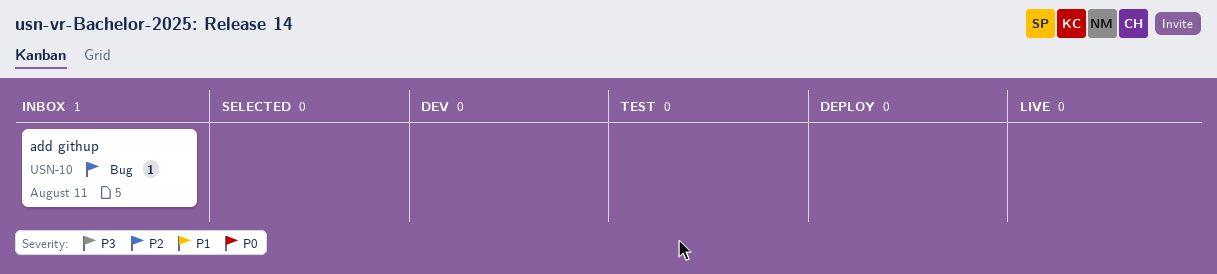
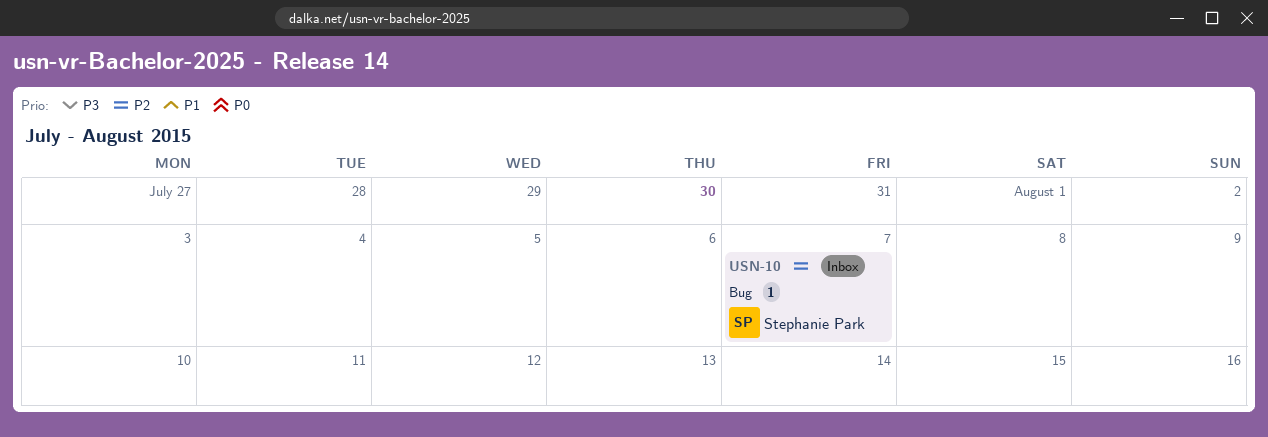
USN-10, due: Aug 11 -> Aug 7

